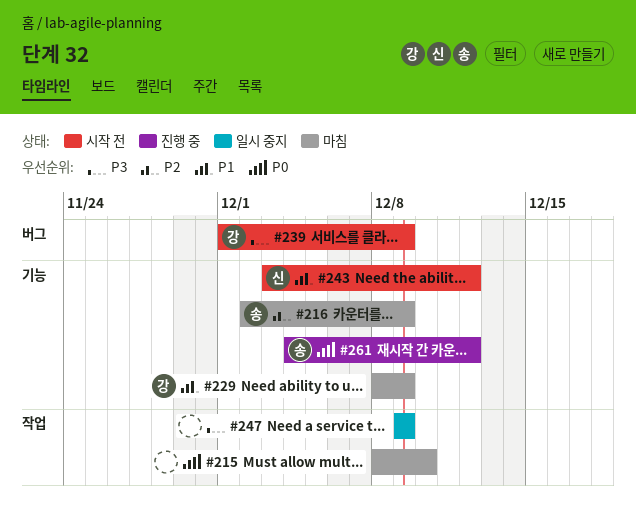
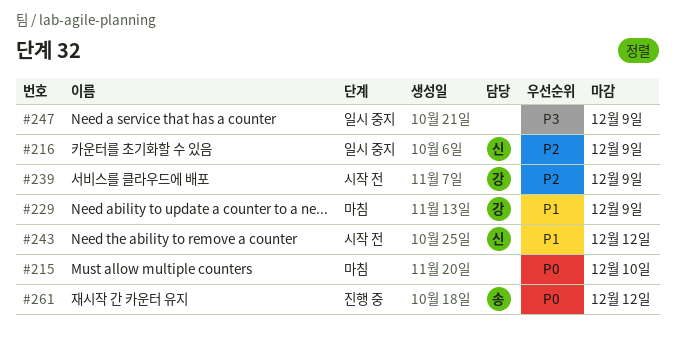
#216, status: 마침 -> 일시 중지
#216, owner: 송 -> 신
#239, priority: P3 -> P2

